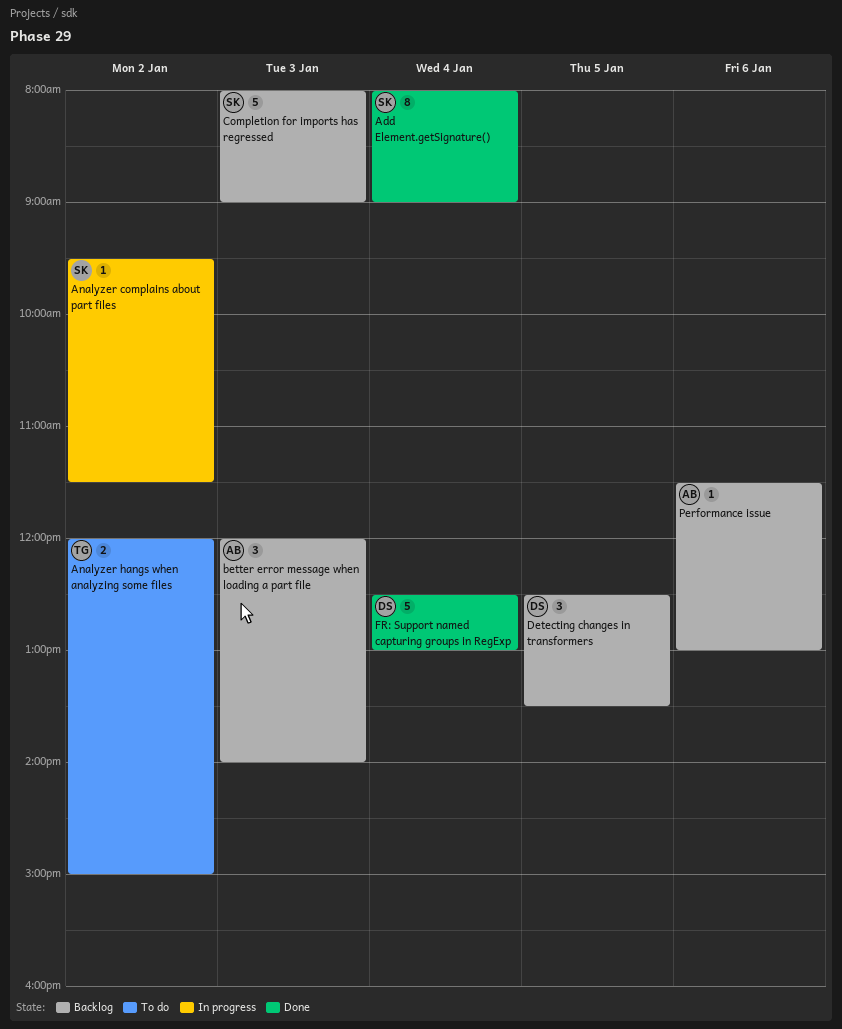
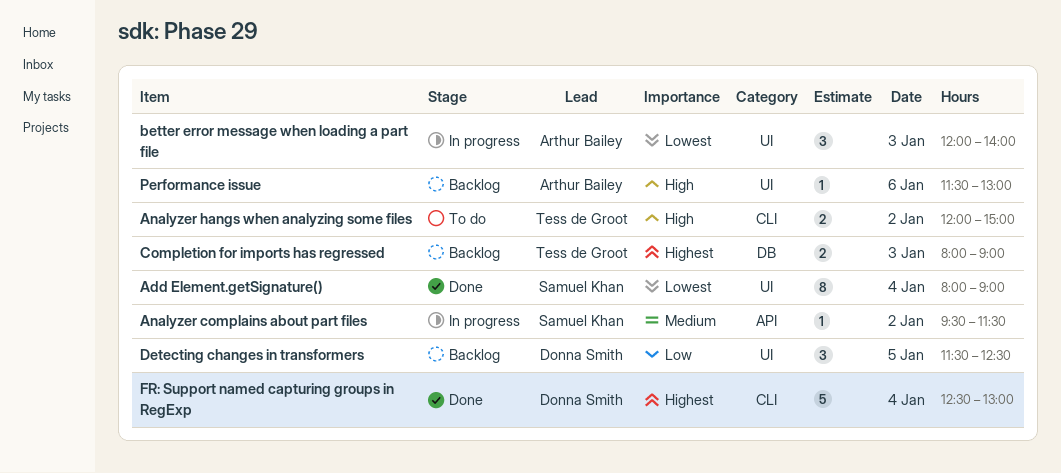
better error message when loading a part file, status: Backlog -> In progress
Completion for imports has regressed, owner: Samuel Khan -> Tess de Groot
Completion for imports has regressed, estimate: 5 -> 2
Detecting changes in transformers, begins: 12:30 -> 11:30
Detecting changes in transformers, ends: 13:30 -> 12:30

